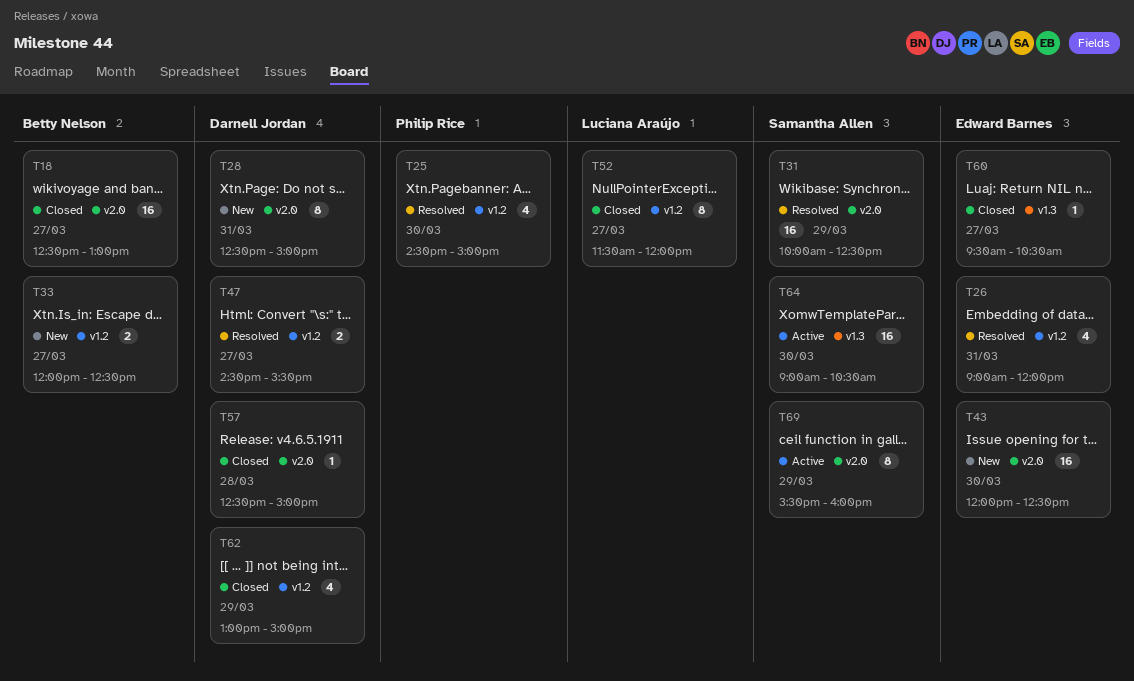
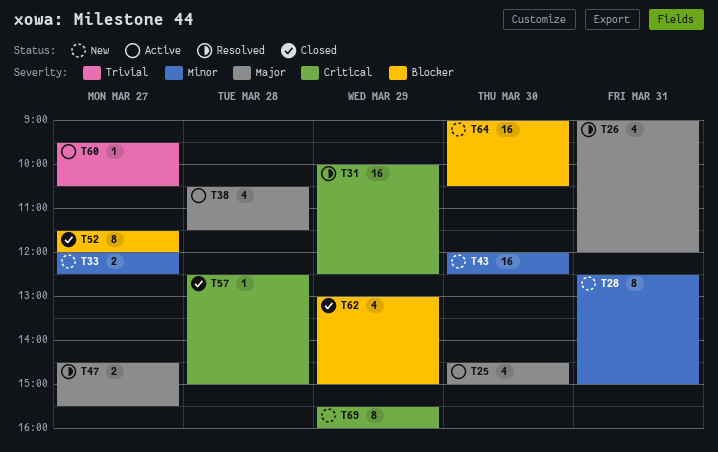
T18: present -> none
T25, status: Resolved -> Active
T38: none -> present
T60, status: Closed -> Active
T64, status: Active -> New
T69, status: Active -> New

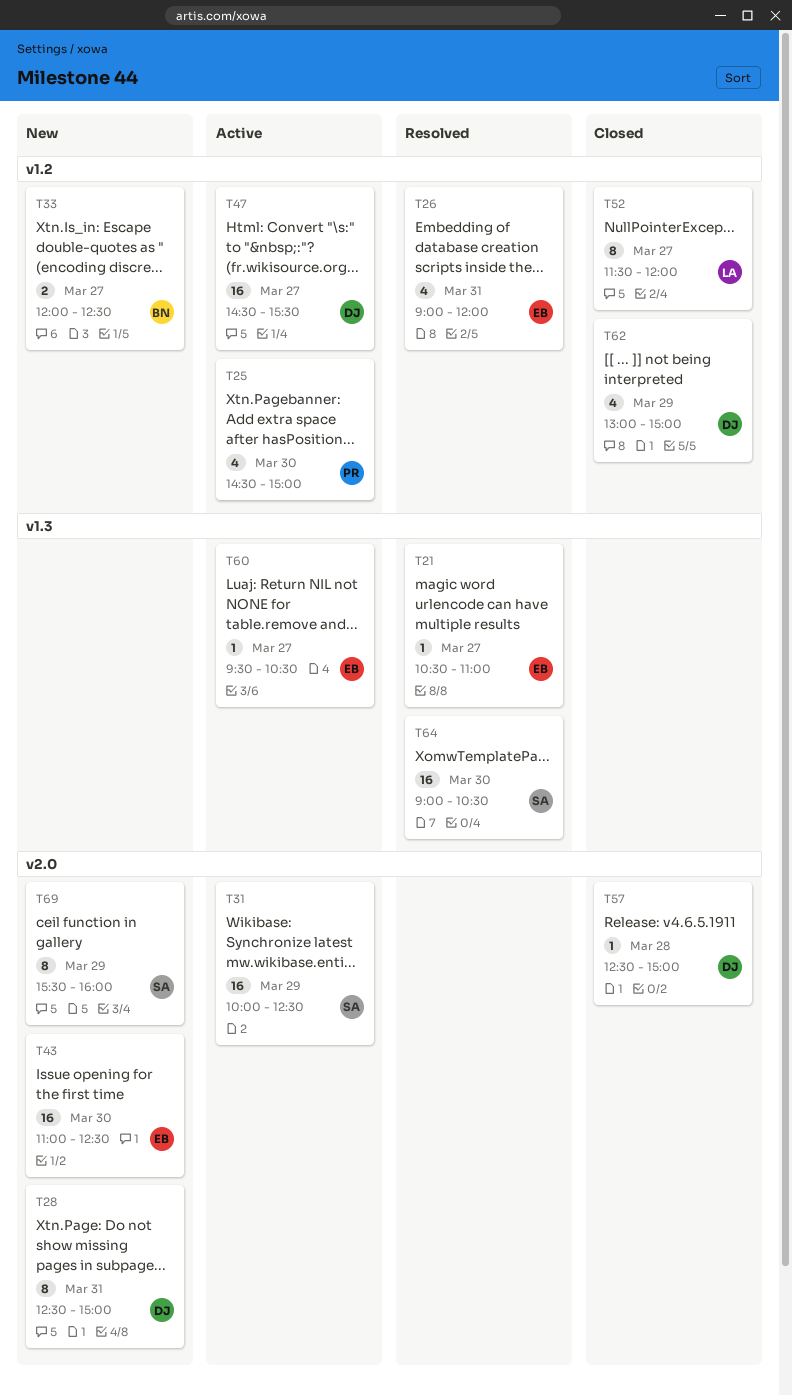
T21: none -> present
T31, status: Resolved -> Active
T38: present -> none
T43, begins: 12:00 -> 11:00
T47, status: Resolved -> Active
T47, estimate: 2 -> 16
T64, status: New -> Resolved

